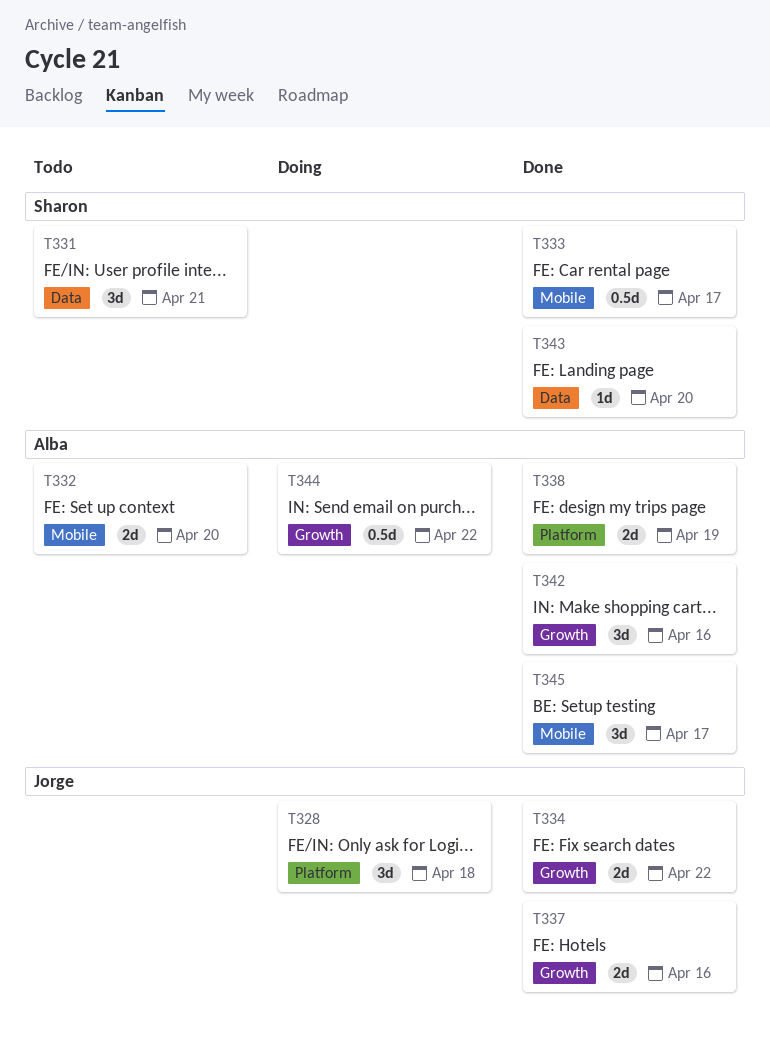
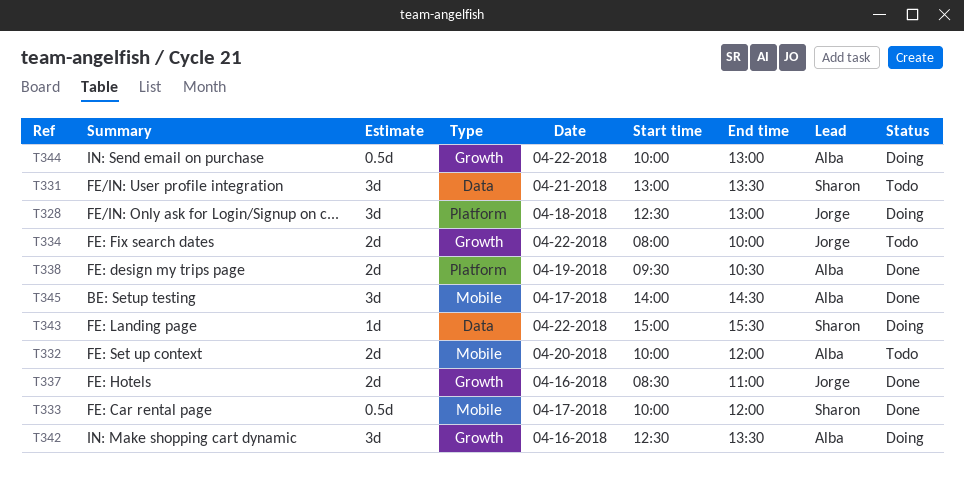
T334, status: Done -> Todo
T342, status: Done -> Doing
T343, status: Done -> Doing
T343, day: Apr 20 -> Apr 22

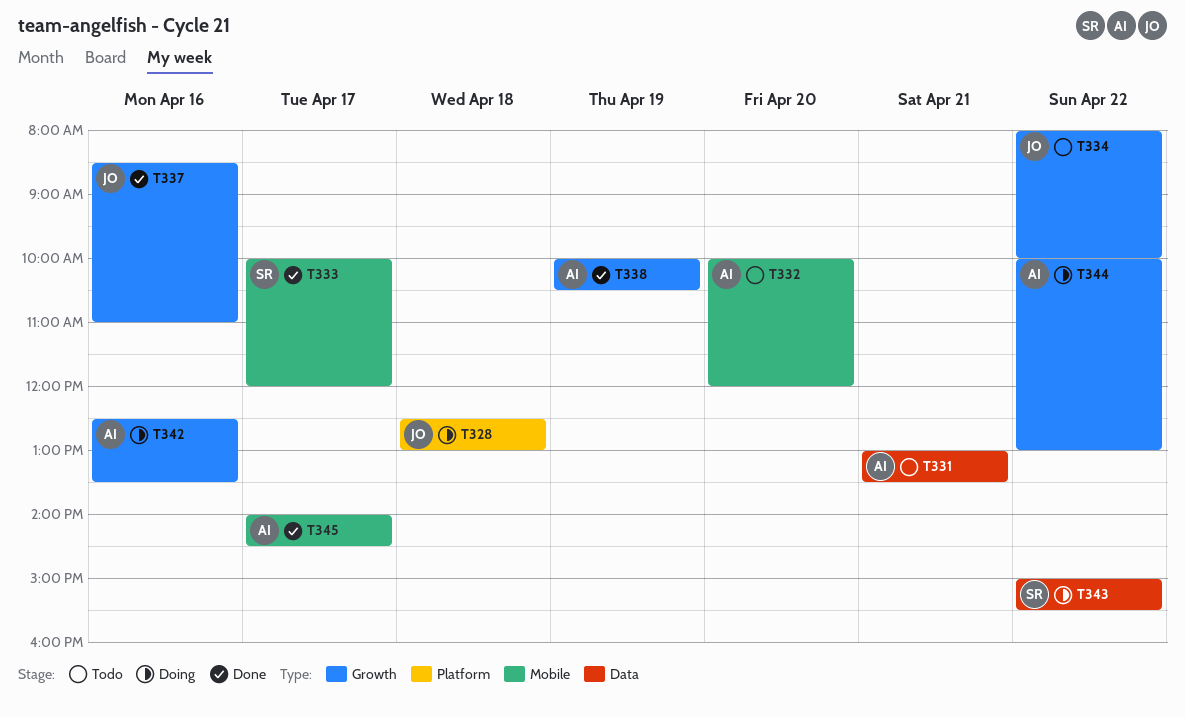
T331, owner: Sharon -> Alba
T338, label: Platform -> Growth
T338, begins: 09:30 -> 10:00

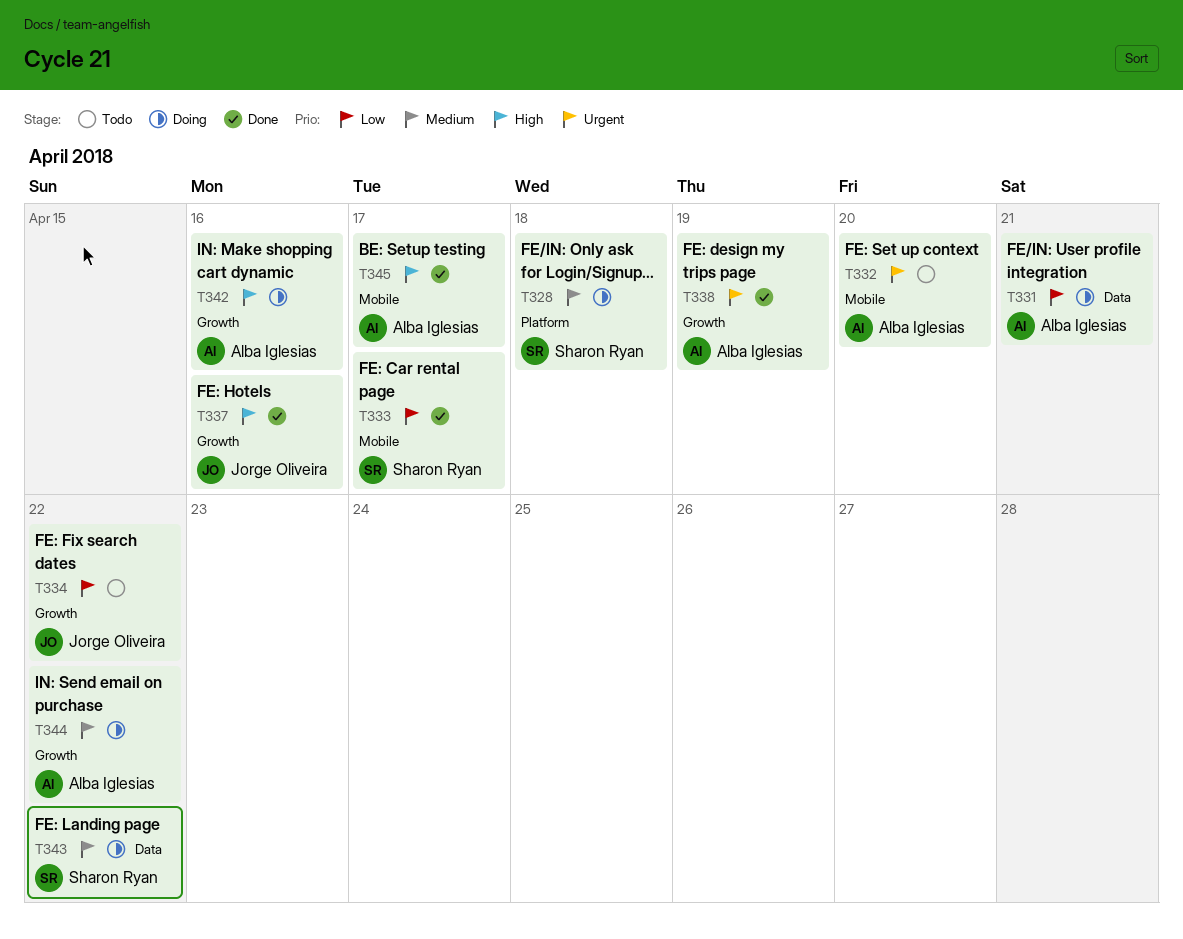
T328, owner: Jorge Oliveira -> Sharon Ryan
T331, status: Todo -> Doing

